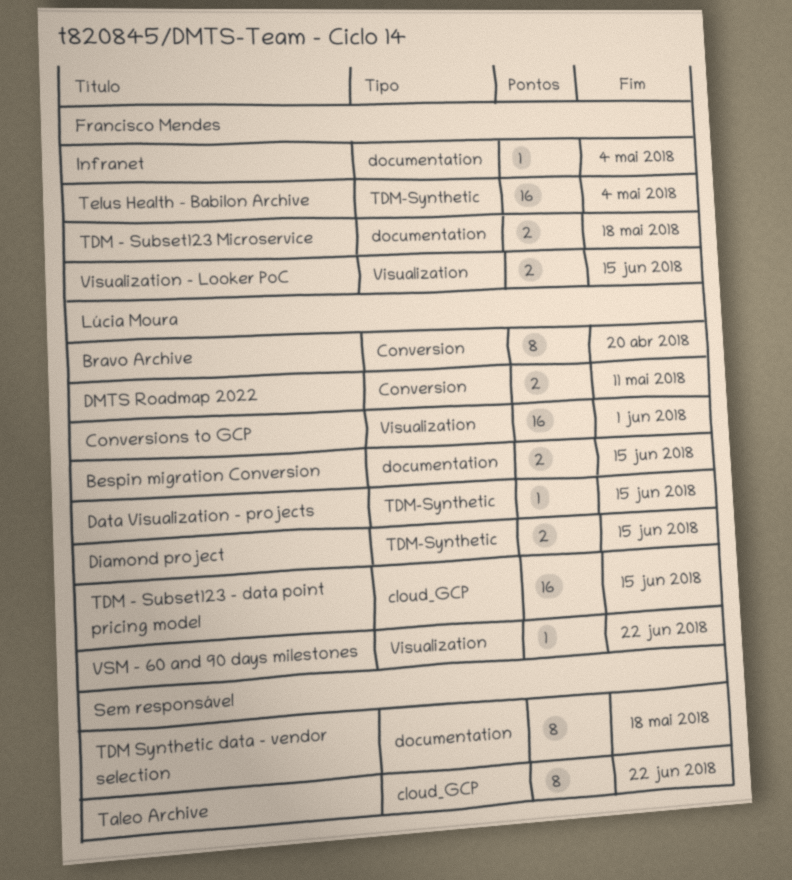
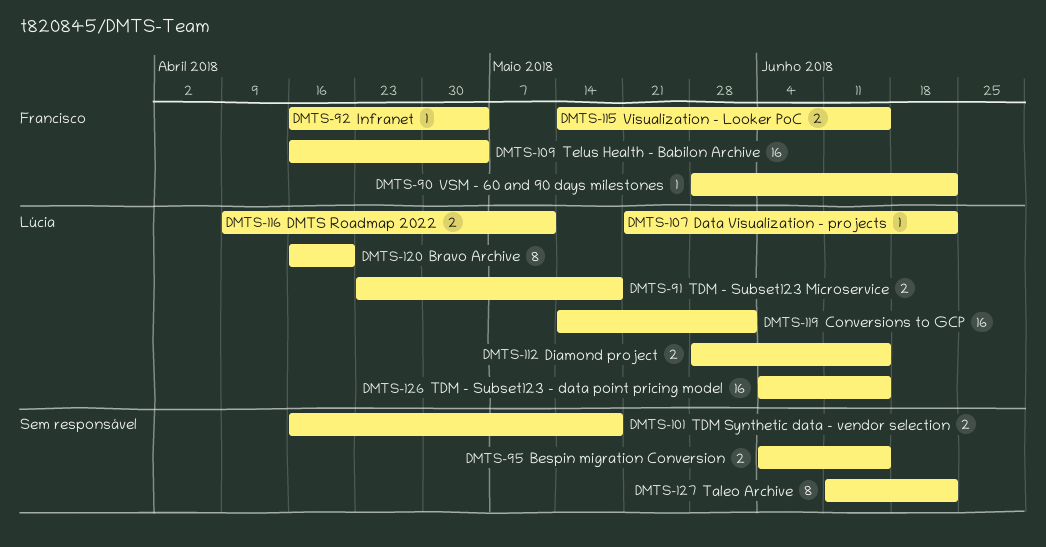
Bespin migration Conversion, owner: Lúcia Moura -> none
Data Visualization - projects, due: Jun 15 -> Jun 22
TDM - Subset123 Microservice, owner: Francisco Mendes -> Lúcia Moura
TDM Synthetic data - vendor selection, estimate: 8 -> 2
VSM - 60 and 90 days milestones, owner: Lúcia Moura -> Francisco Mendes

